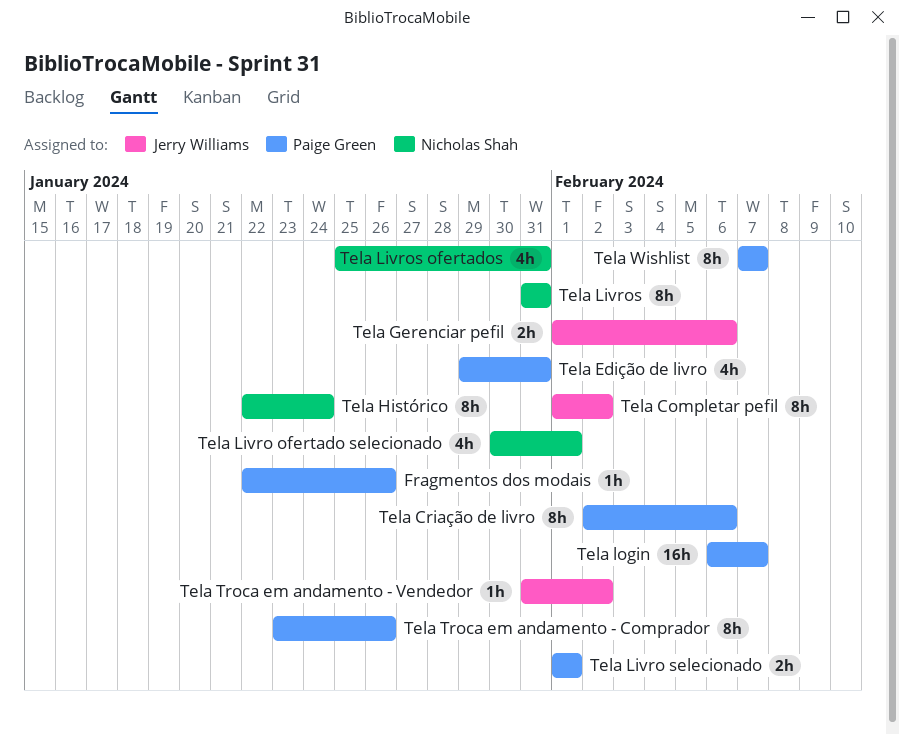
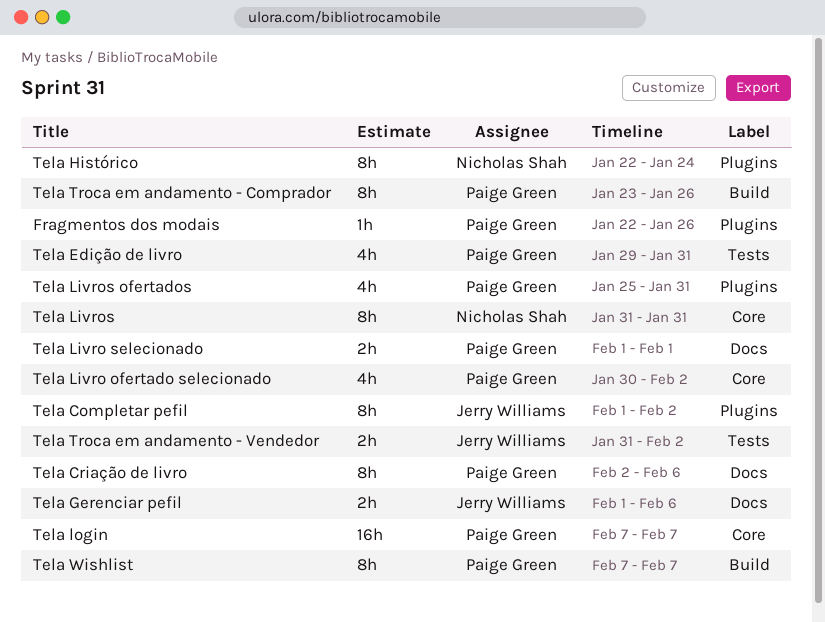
Tela Livro ofertado selecionado, owner: Nicholas Shah -> Paige Green
Tela Livro ofertado selecionado, due: Feb 1 -> Feb 2
Tela Livros ofertados, owner: Nicholas Shah -> Paige Green
Tela login, start: Feb 6 -> Feb 7
Tela Troca em andamento - Vendedor, estimate: 1h -> 2h

